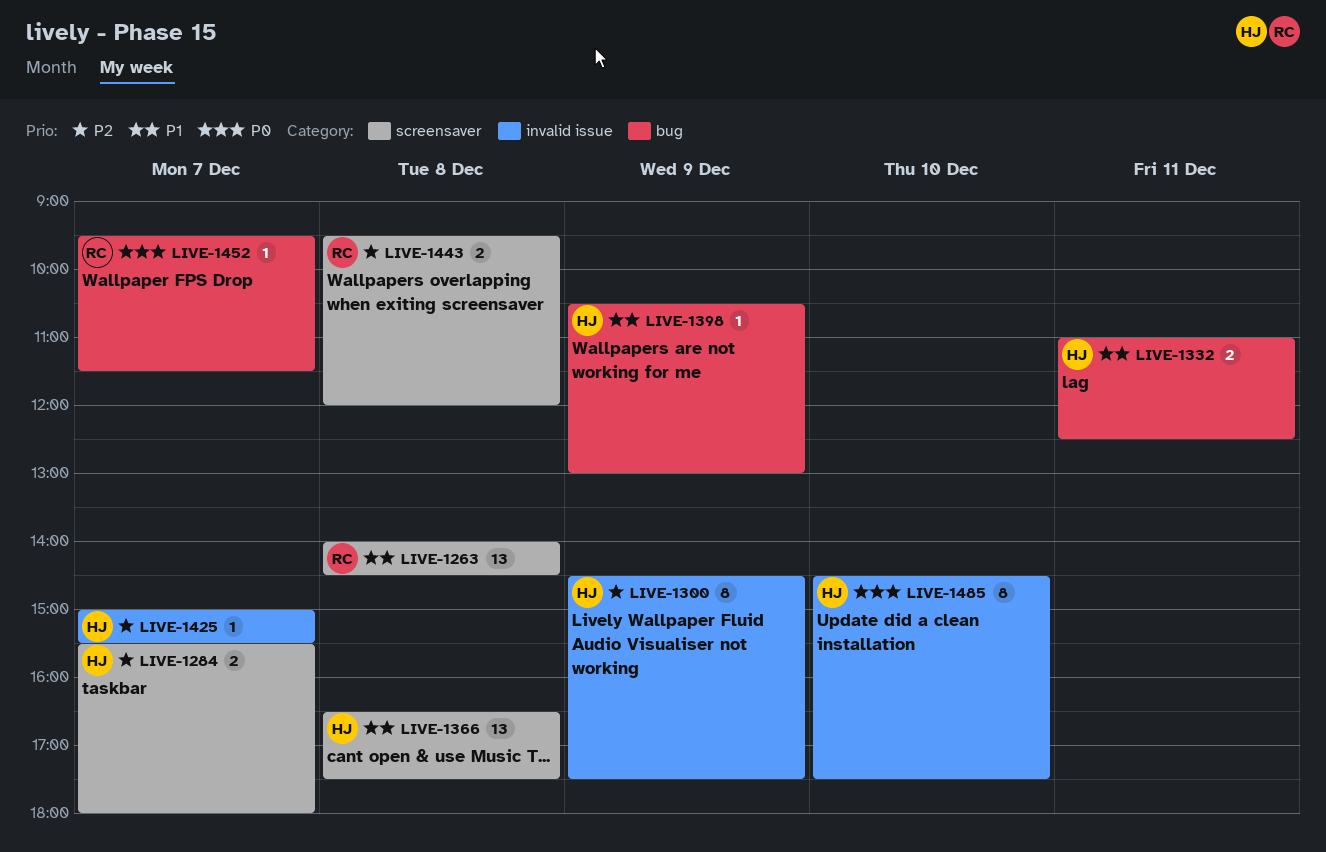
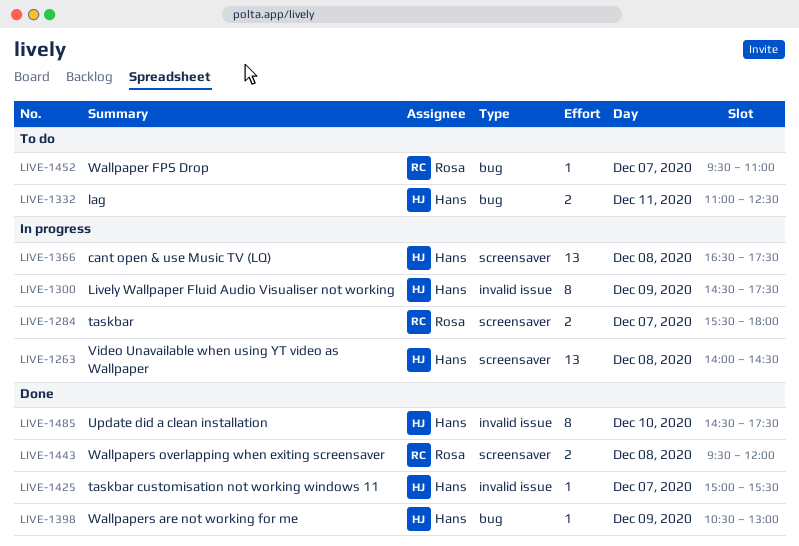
LIVE-1263, owner: Rosa -> Hans
LIVE-1284, owner: Hans -> Rosa
LIVE-1452, ends: 11:30 -> 11:00

